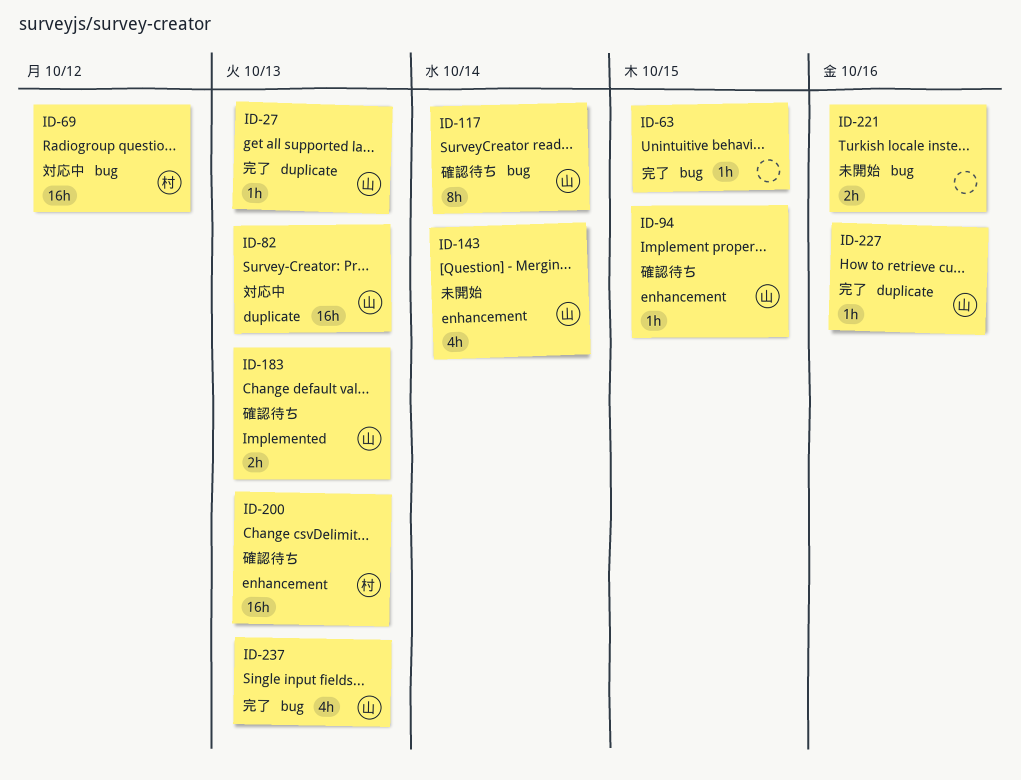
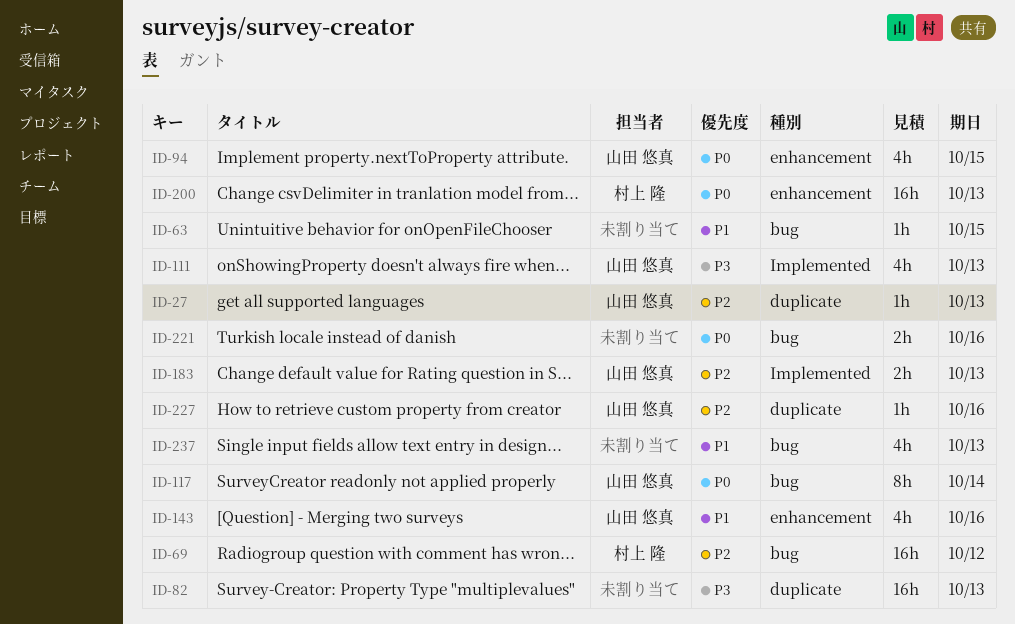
ID-82, owner: 山田 悠真 -> none
ID-94, estimate: 1h -> 4h
ID-111: none -> present
ID-143, due: Oct 14 -> Oct 16
ID-237, owner: 山田 悠真 -> none

